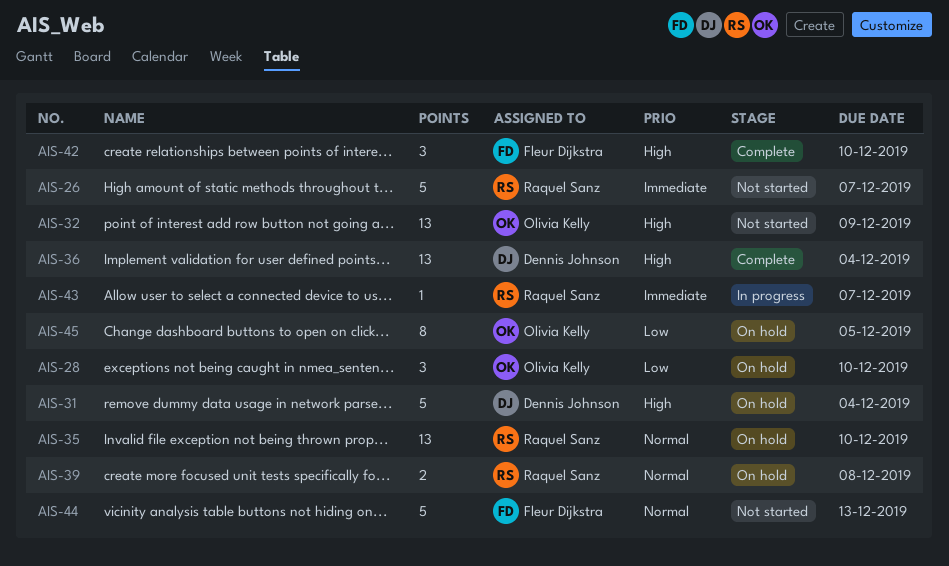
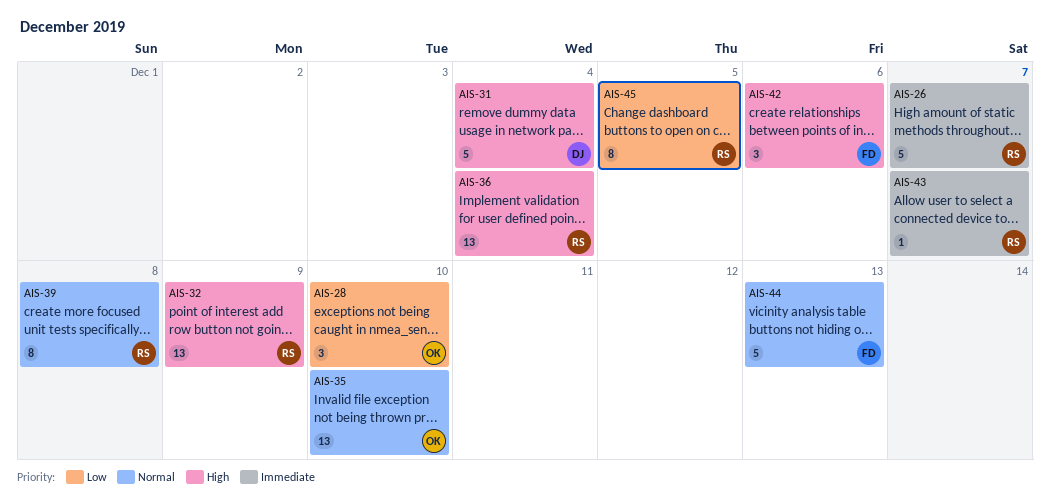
AIS-32, owner: Olivia Kelly -> Raquel Sanz
AIS-35, owner: Raquel Sanz -> Olivia Kelly
AIS-36, owner: Dennis Johnson -> Raquel Sanz
AIS-39, estimate: 2 -> 8
AIS-42, due: Dec 10 -> Dec 6
AIS-45, owner: Olivia Kelly -> Raquel Sanz

